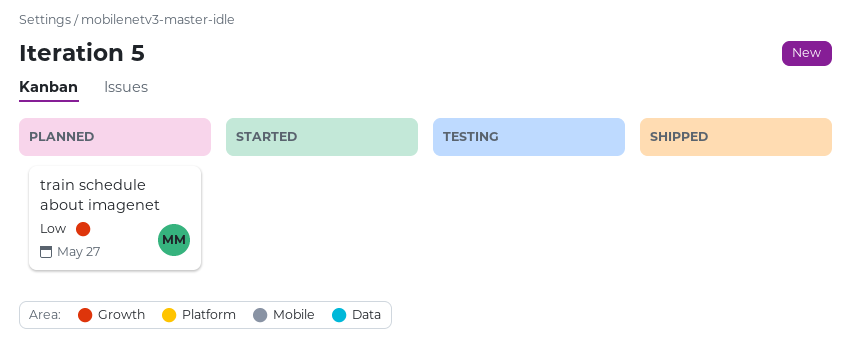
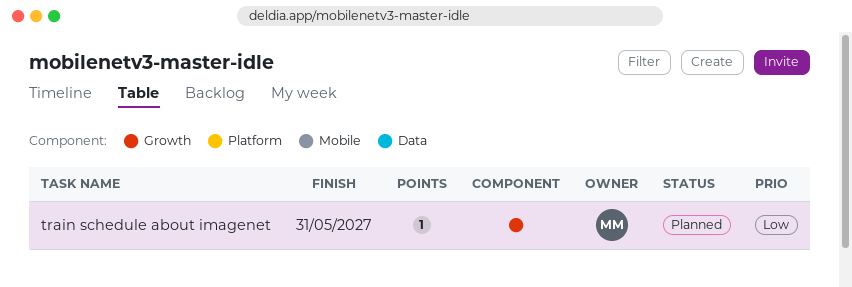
train schedule about imagenet, due: May 27 -> May 31

